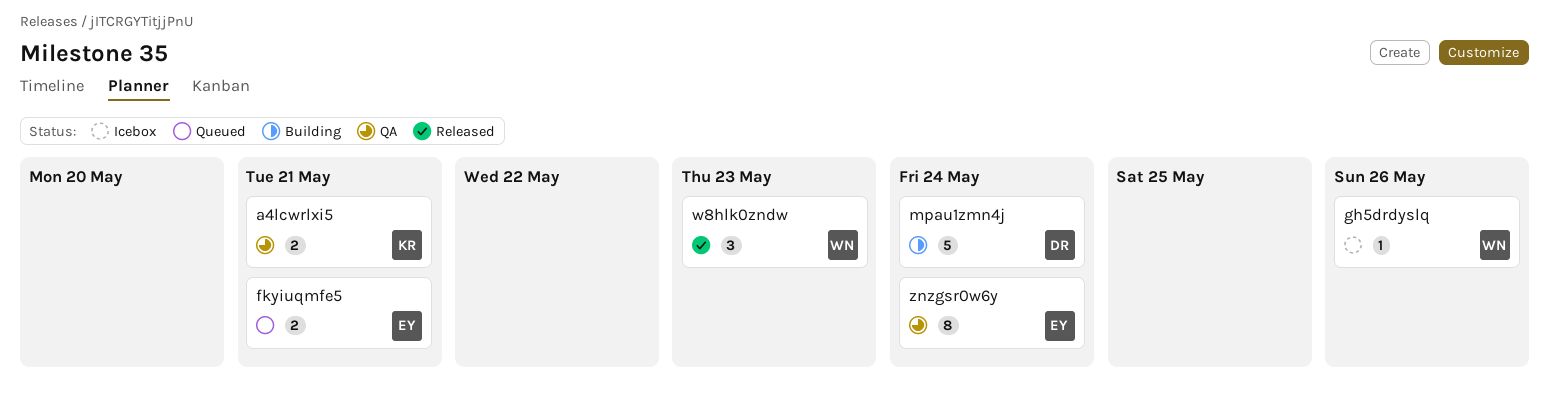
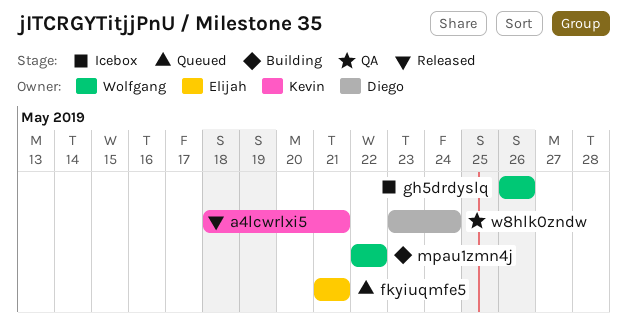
a4lcwrlxi5, status: QA -> Released
mpau1zmn4j, owner: Diego -> Wolfgang
mpau1zmn4j, due: May 24 -> May 22
w8hlk0zndw, status: Released -> QA
w8hlk0zndw, owner: Wolfgang -> Diego
w8hlk0zndw, due: May 23 -> May 24
znzgsr0w6y: present -> none

